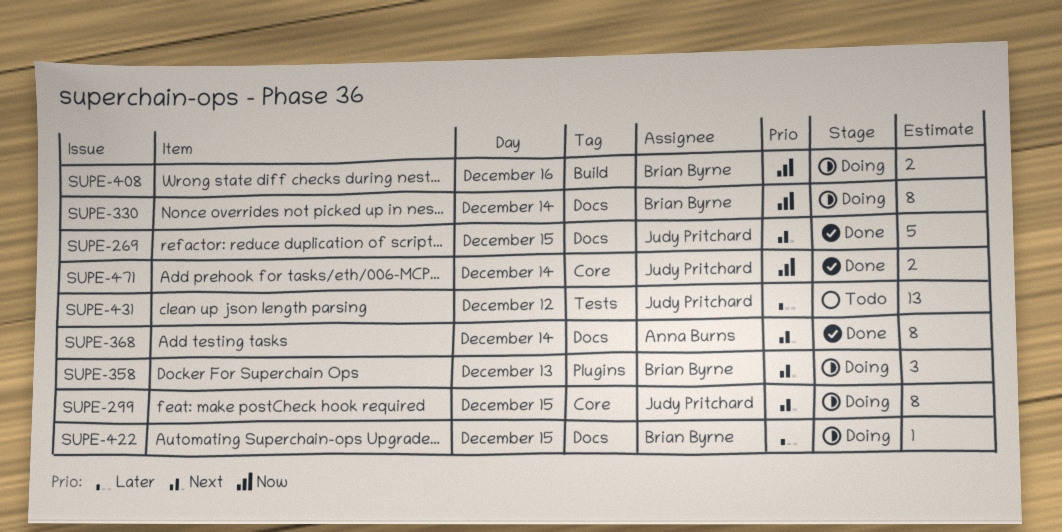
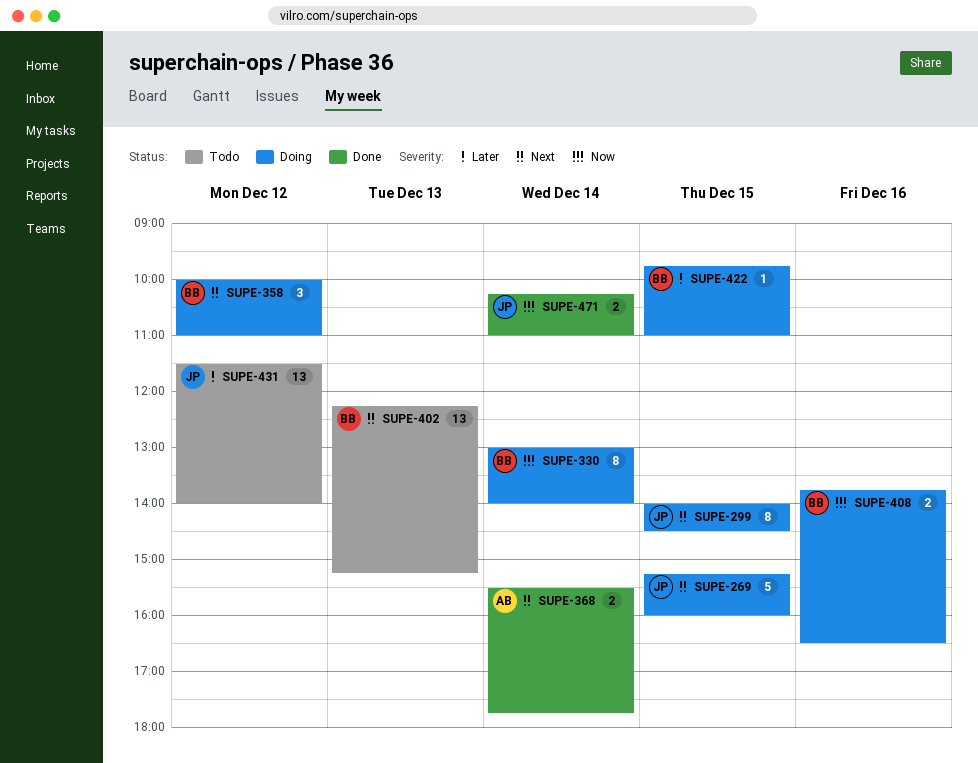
SUPE-269, status: Done -> Doing
SUPE-358, day: Dec 13 -> Dec 12
SUPE-368, estimate: 8 -> 2
SUPE-402: none -> present

